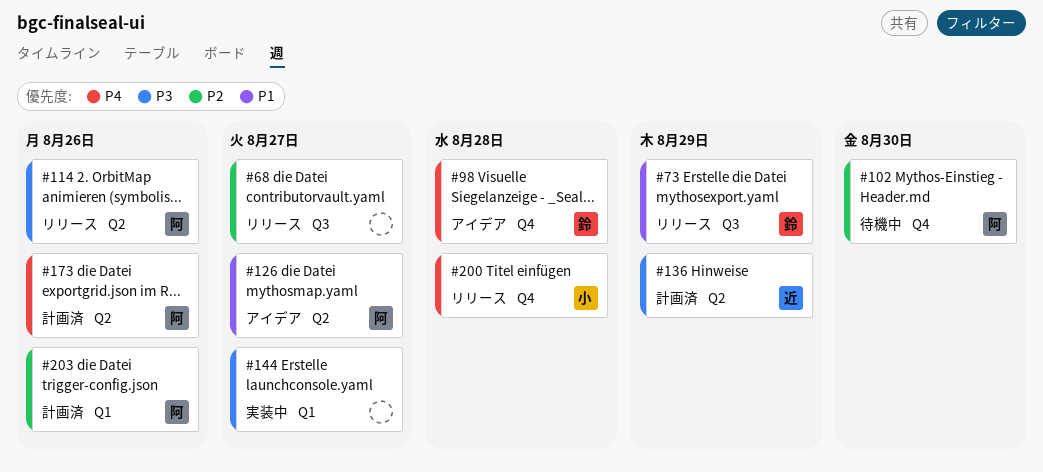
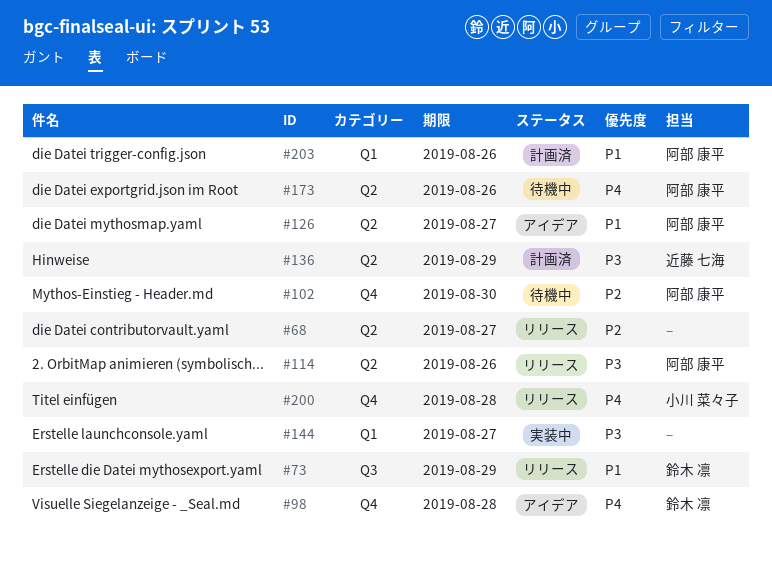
#68, label: Q3 -> Q2
#173, status: 計画済 -> 待機中
#203, priority: P2 -> P1

